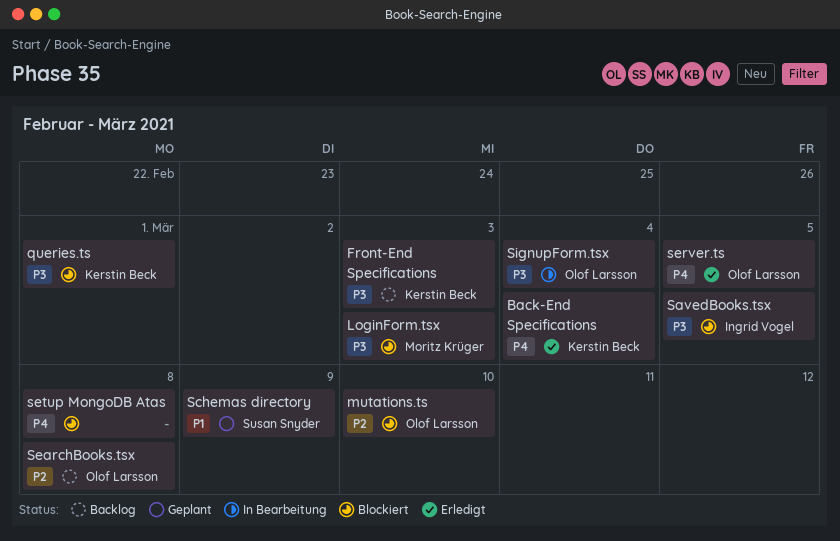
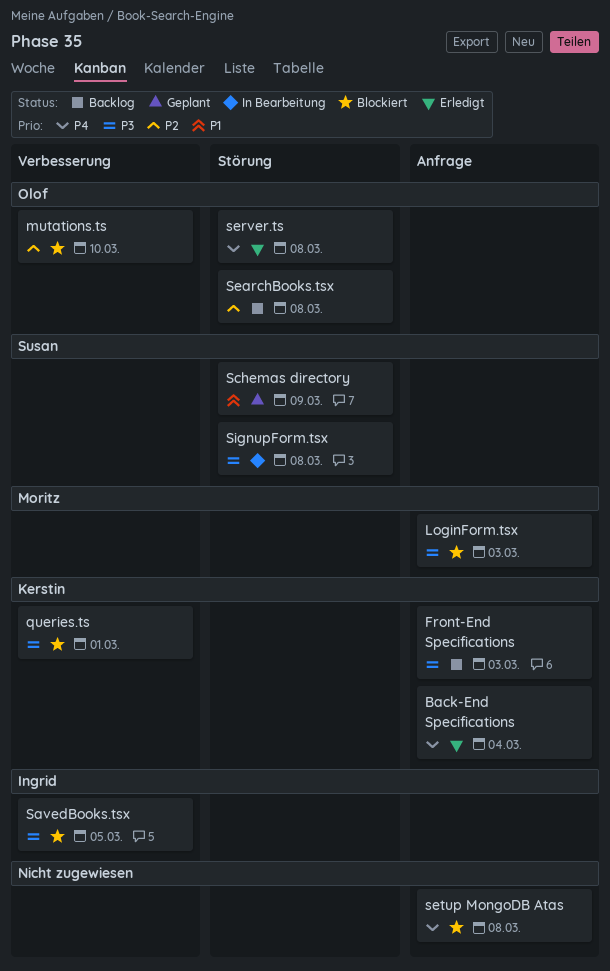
server.ts, due: Mar 5 -> Mar 8
SignupForm.tsx, owner: Olof Larsson -> Susan Snyder
SignupForm.tsx, due: Mar 4 -> Mar 8

